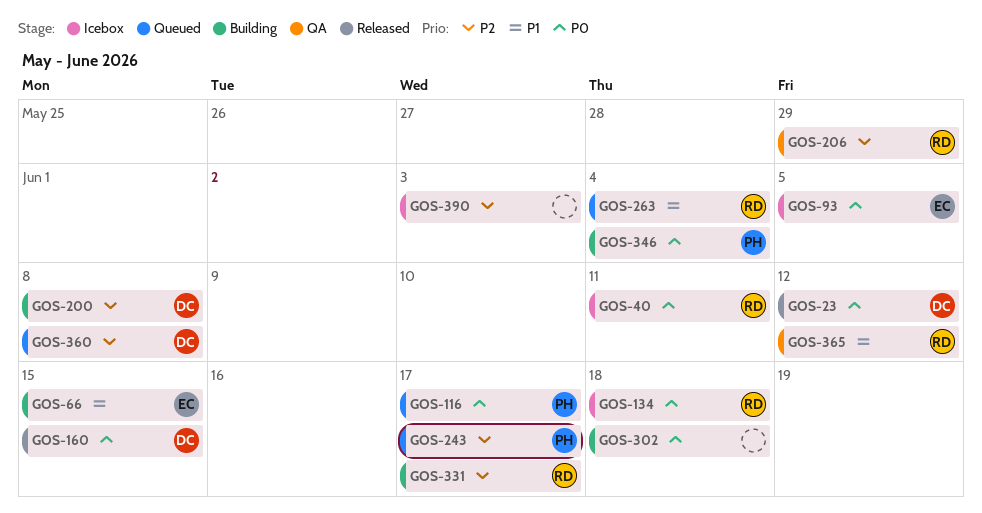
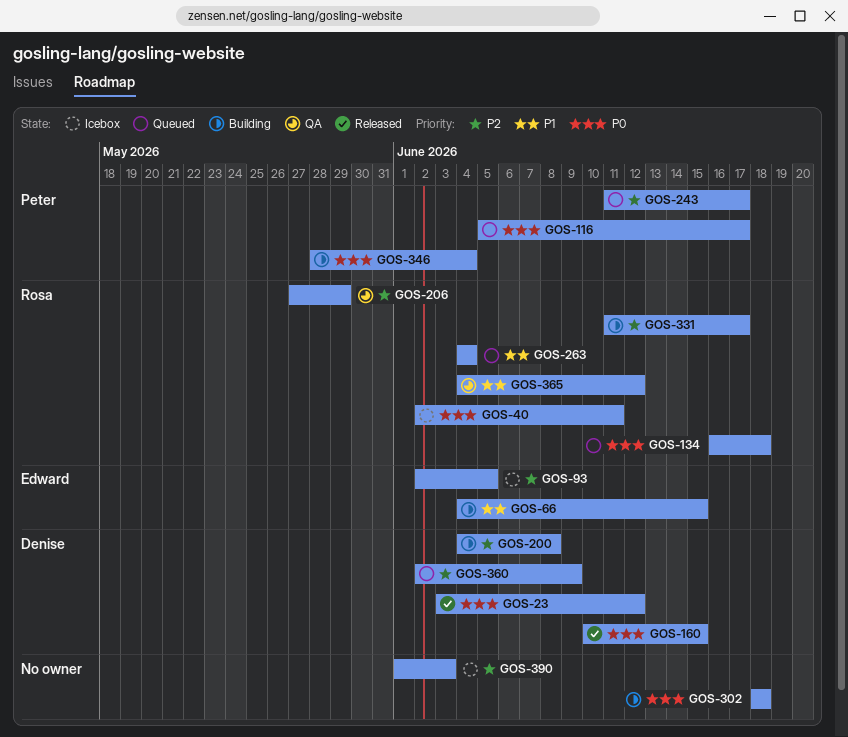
GOS-93, priority: P0 -> P2
GOS-134, status: Icebox -> Queued
GOS-360, due: Jun 8 -> Jun 9

